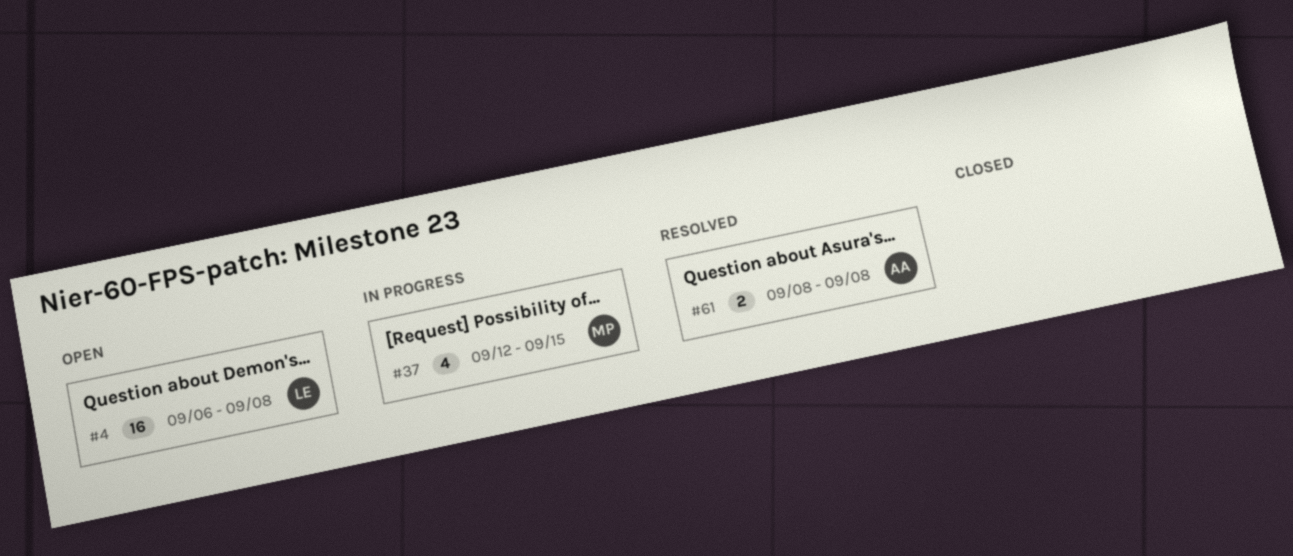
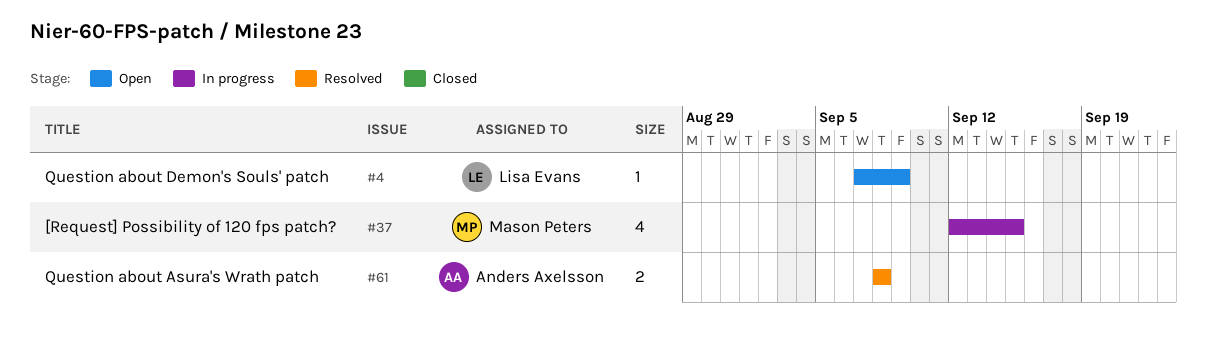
#4, estimate: 16 -> 1
#4, start: Sep 6 -> Sep 7
#4, due: Sep 8 -> Sep 9

